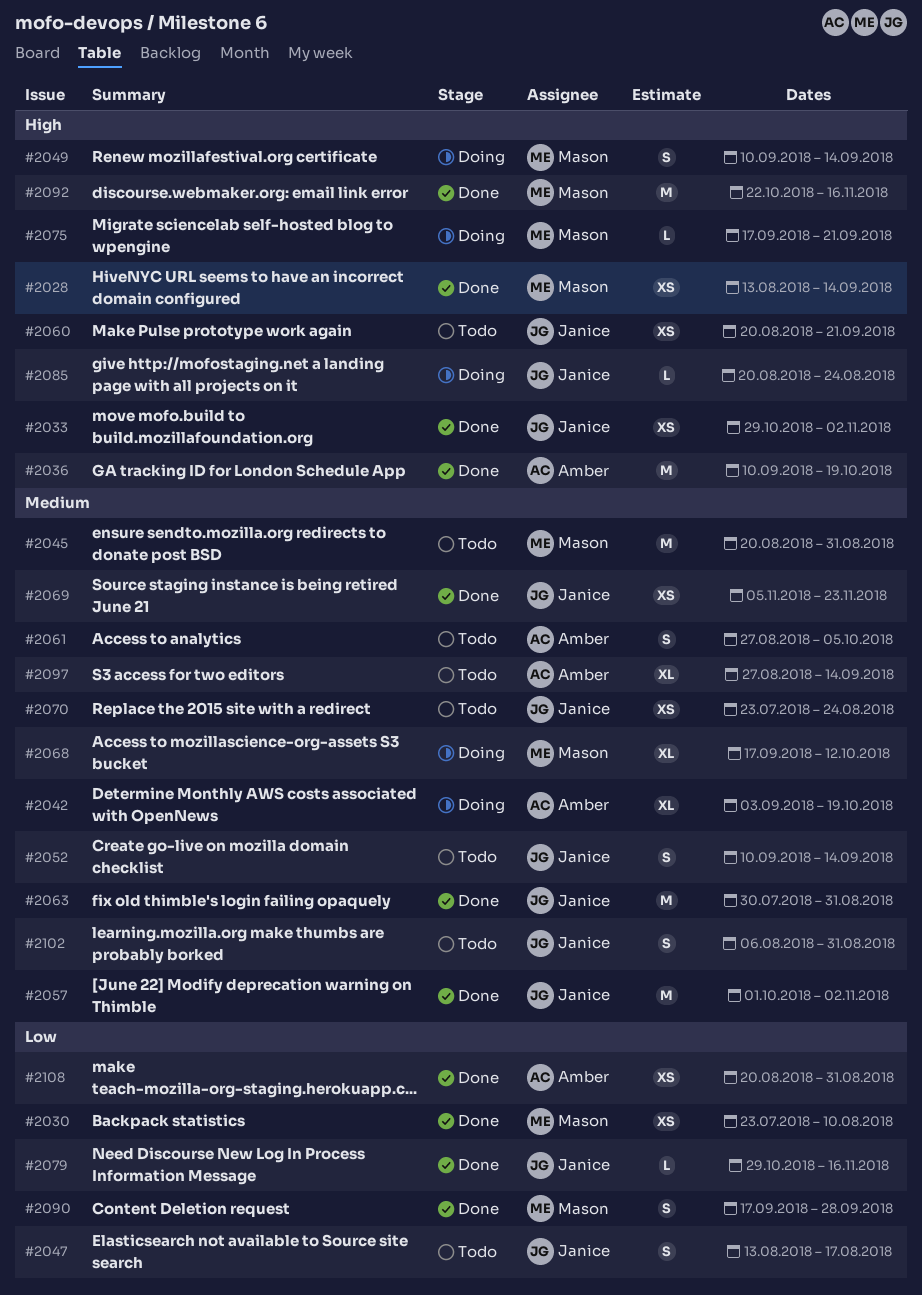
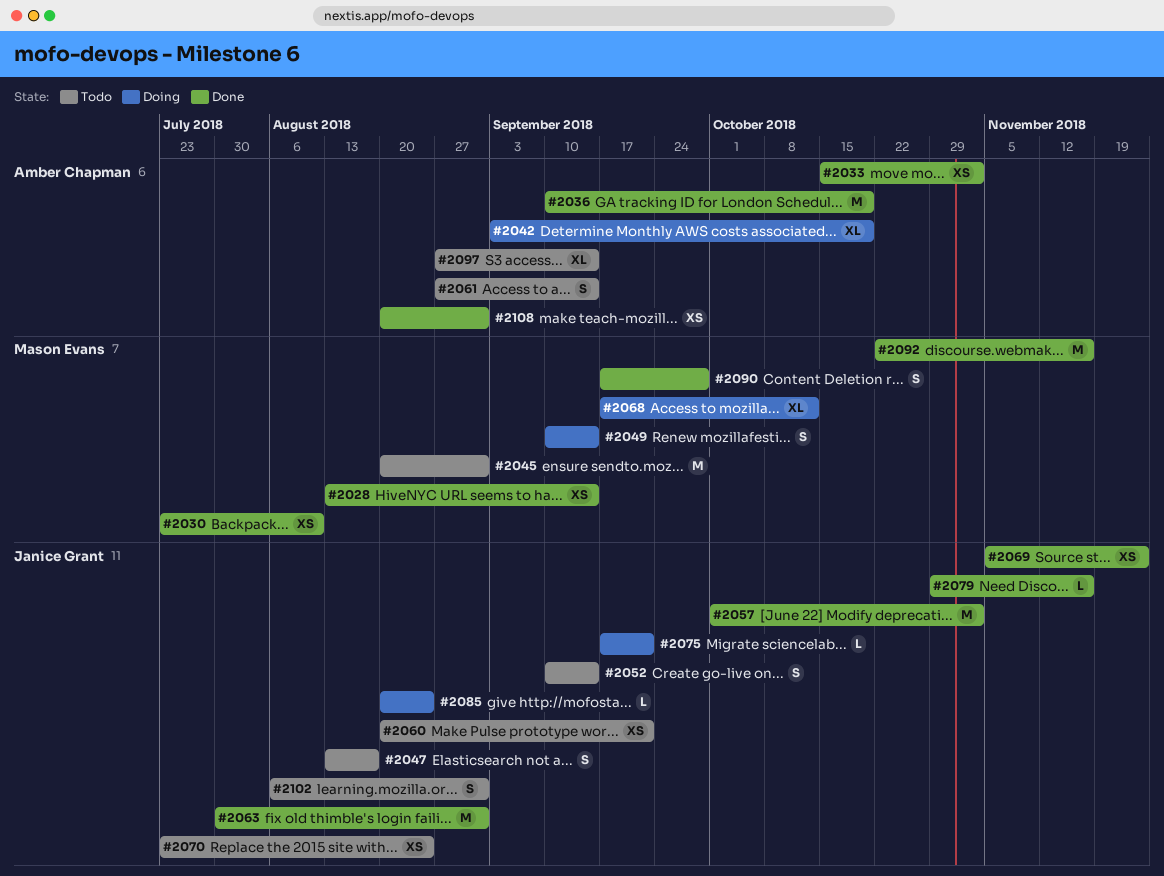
#2033, owner: Janice Grant -> Amber Chapman
#2033, start: Oct 29 -> Oct 15
#2061, due: Oct 5 -> Sep 14
#2075, owner: Mason Evans -> Janice Grant

